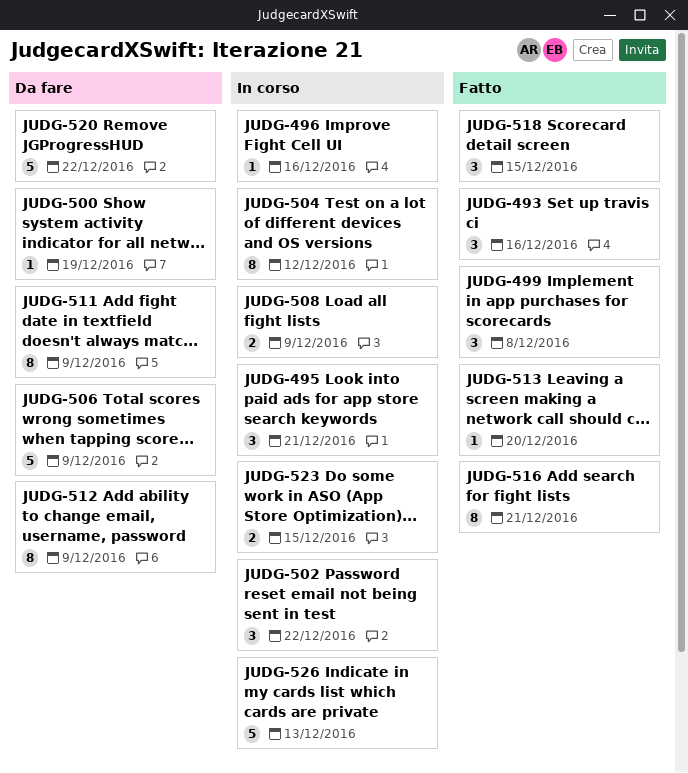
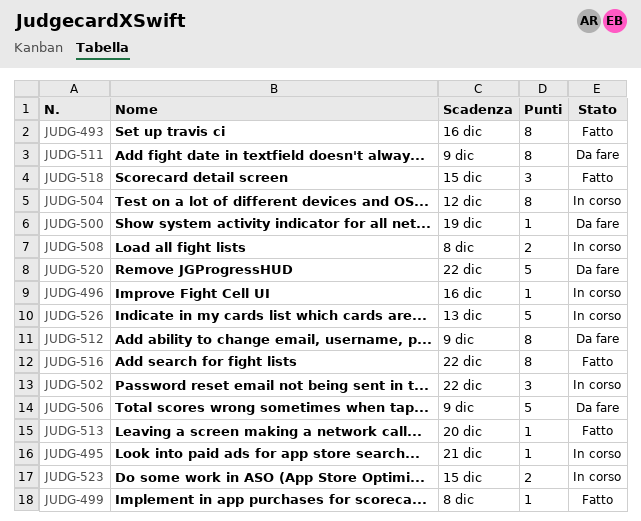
JUDG-493, estimate: 3 -> 8
JUDG-495, estimate: 3 -> 1
JUDG-499, estimate: 3 -> 1
JUDG-508, due: Dec 9 -> Dec 8
JUDG-516, due: Dec 21 -> Dec 22

